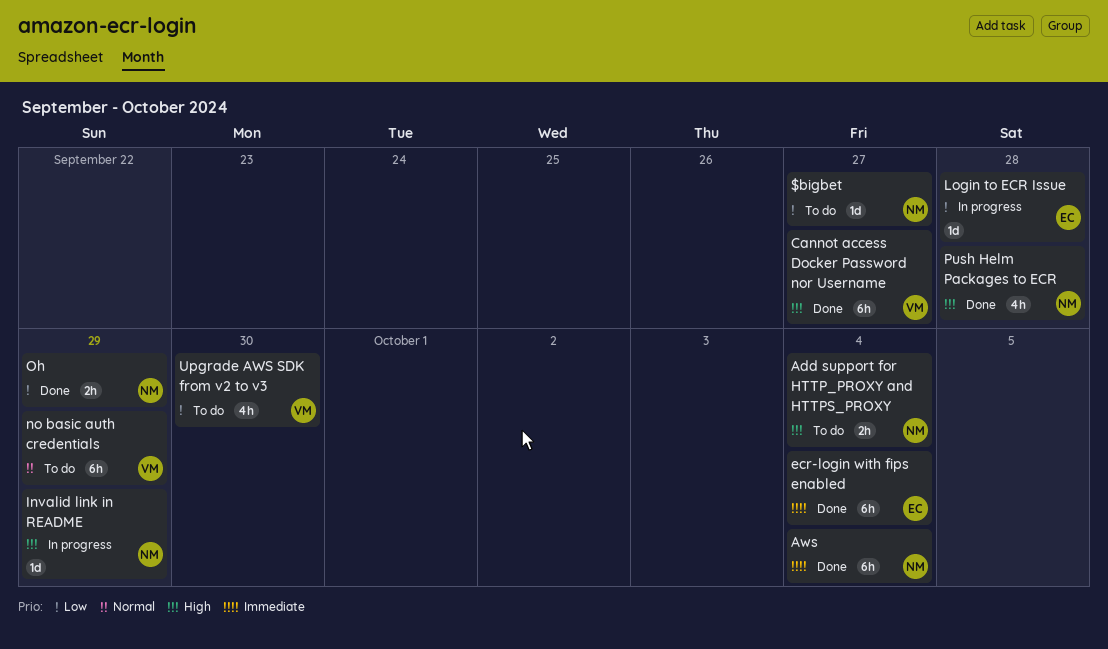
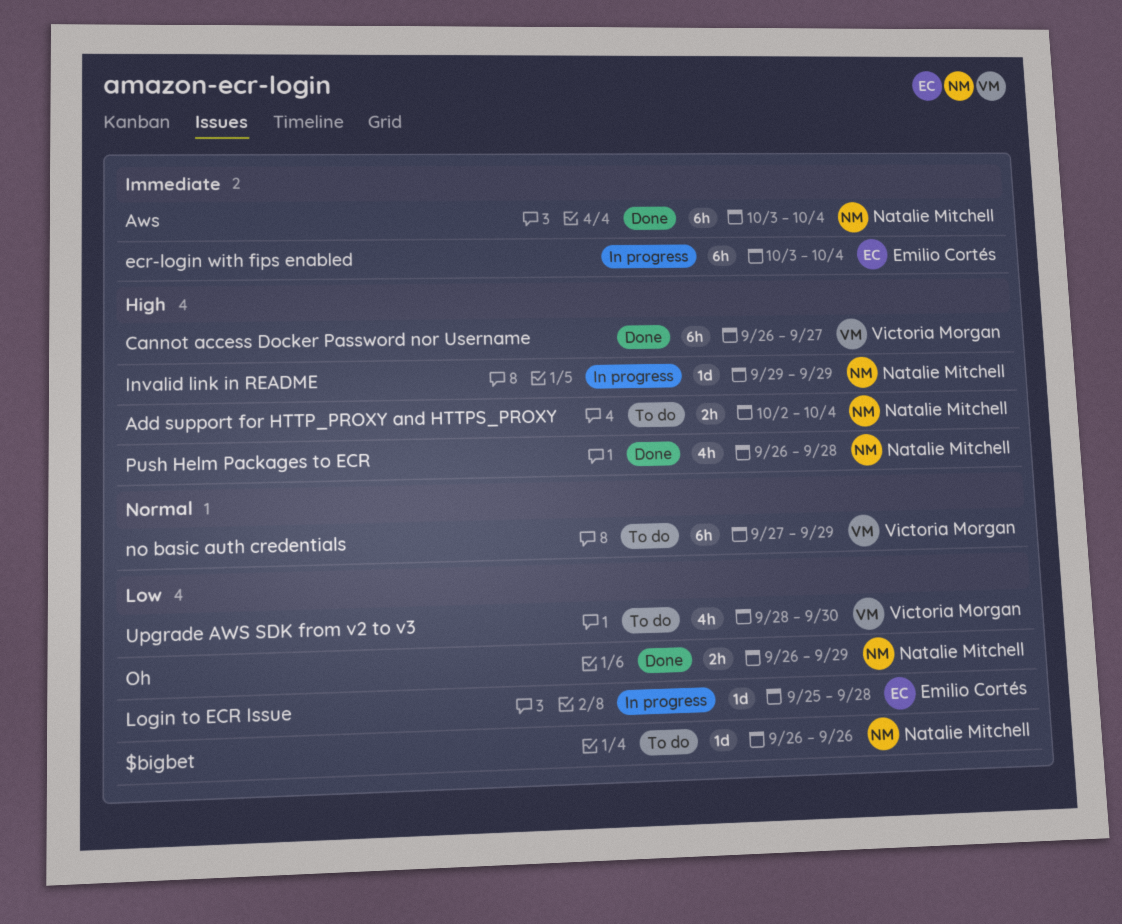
$bigbet, due: Sep 27 -> Sep 26
ecr-login with fips enabled, status: Done -> In progress

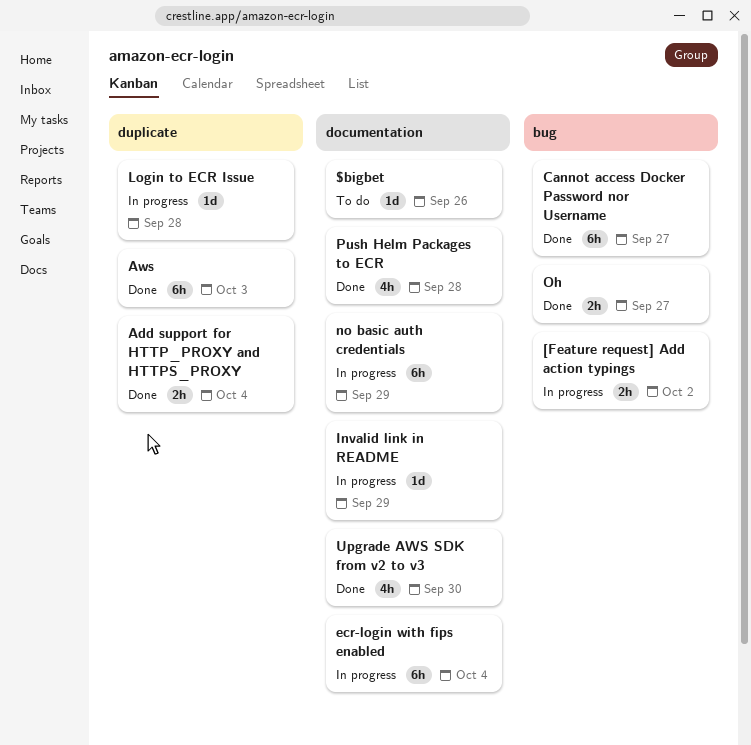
[Feature request] Add action typings: none -> present
Add support for HTTP_PROXY and HTTPS_PROXY, status: To do -> Done
Aws, due: Oct 4 -> Oct 3
no basic auth credentials, status: To do -> In progress
Oh, due: Sep 29 -> Sep 27
Upgrade AWS SDK from v2 to v3, status: To do -> Done

